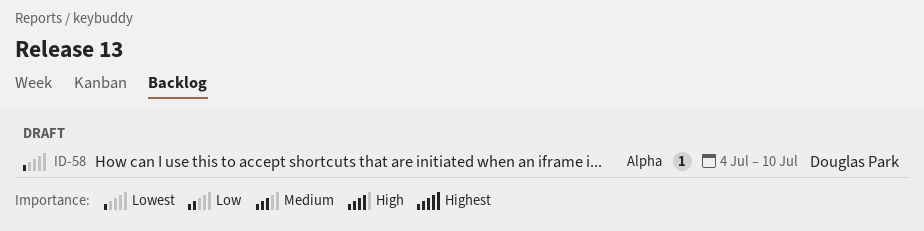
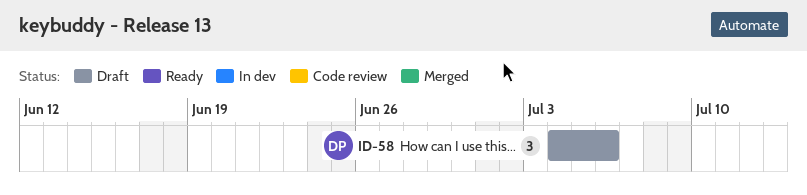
ID-58, estimate: 1 -> 3
ID-58, due: Jul 10 -> Jul 6

